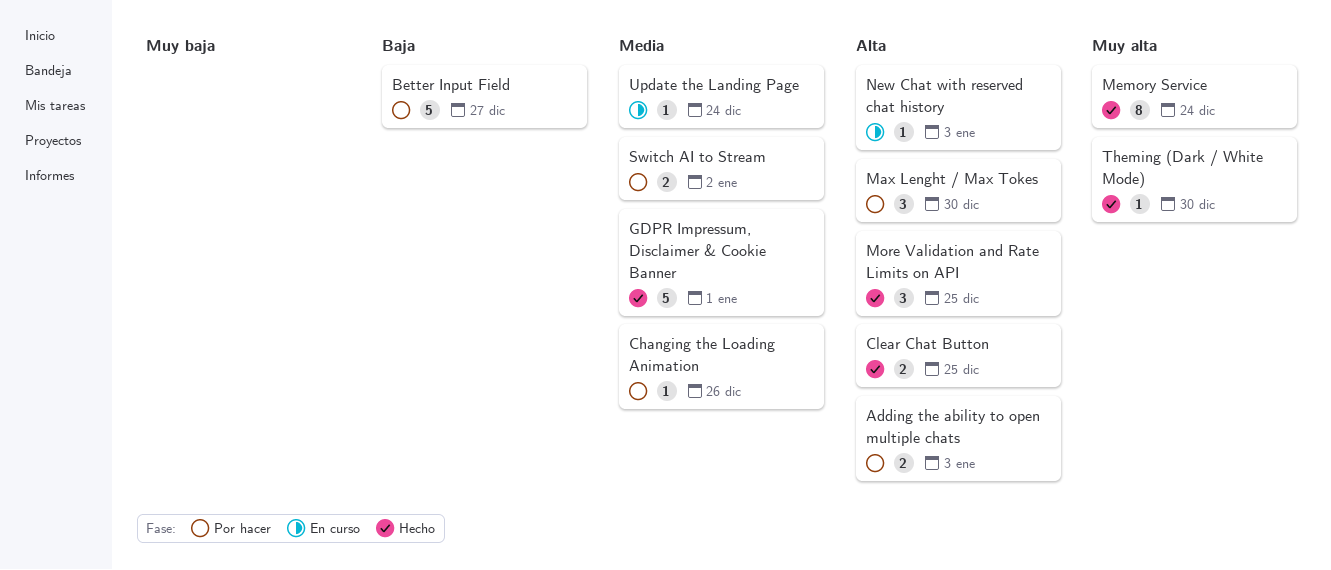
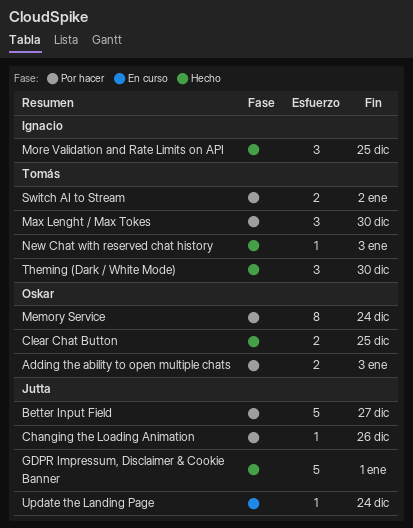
Memory Service, status: Hecho -> Por hacer
New Chat with reserved chat history, status: En curso -> Hecho
Theming (Dark / White Mode), estimate: 1 -> 3

